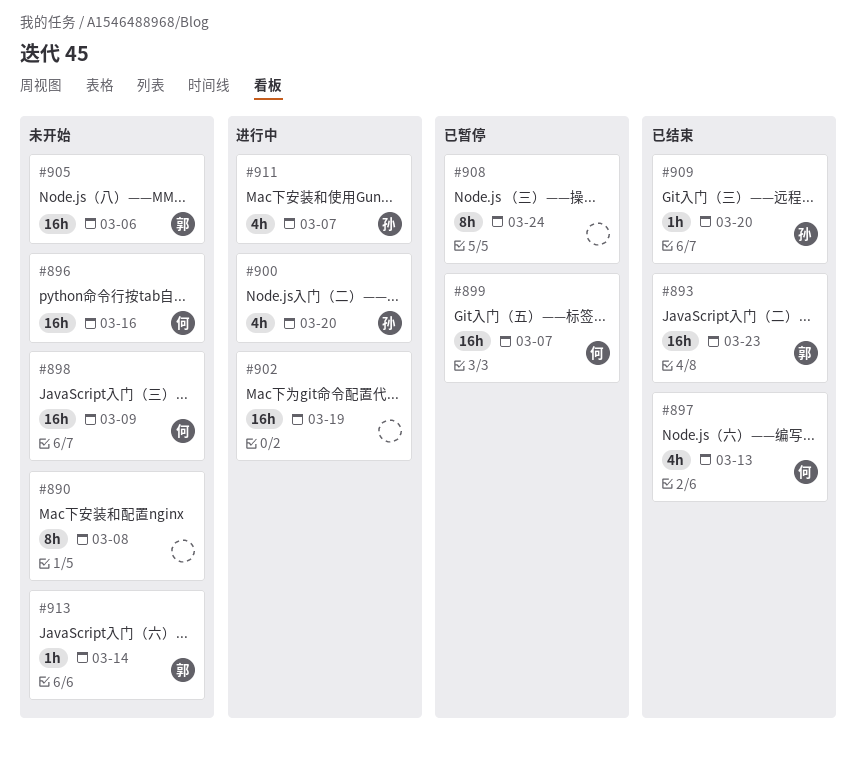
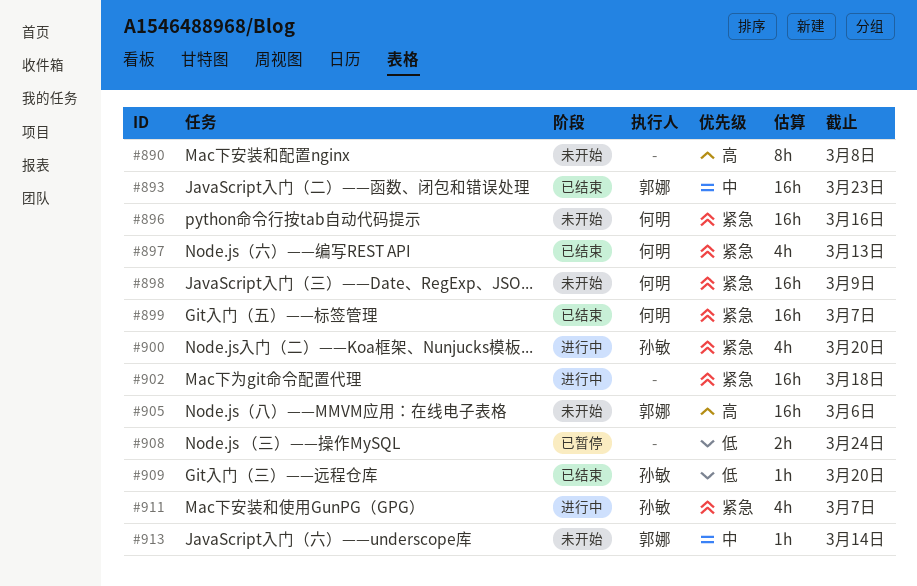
#899, status: 已暂停 -> 已结束
#902, due: Mar 19 -> Mar 18
#908, estimate: 8h -> 2h

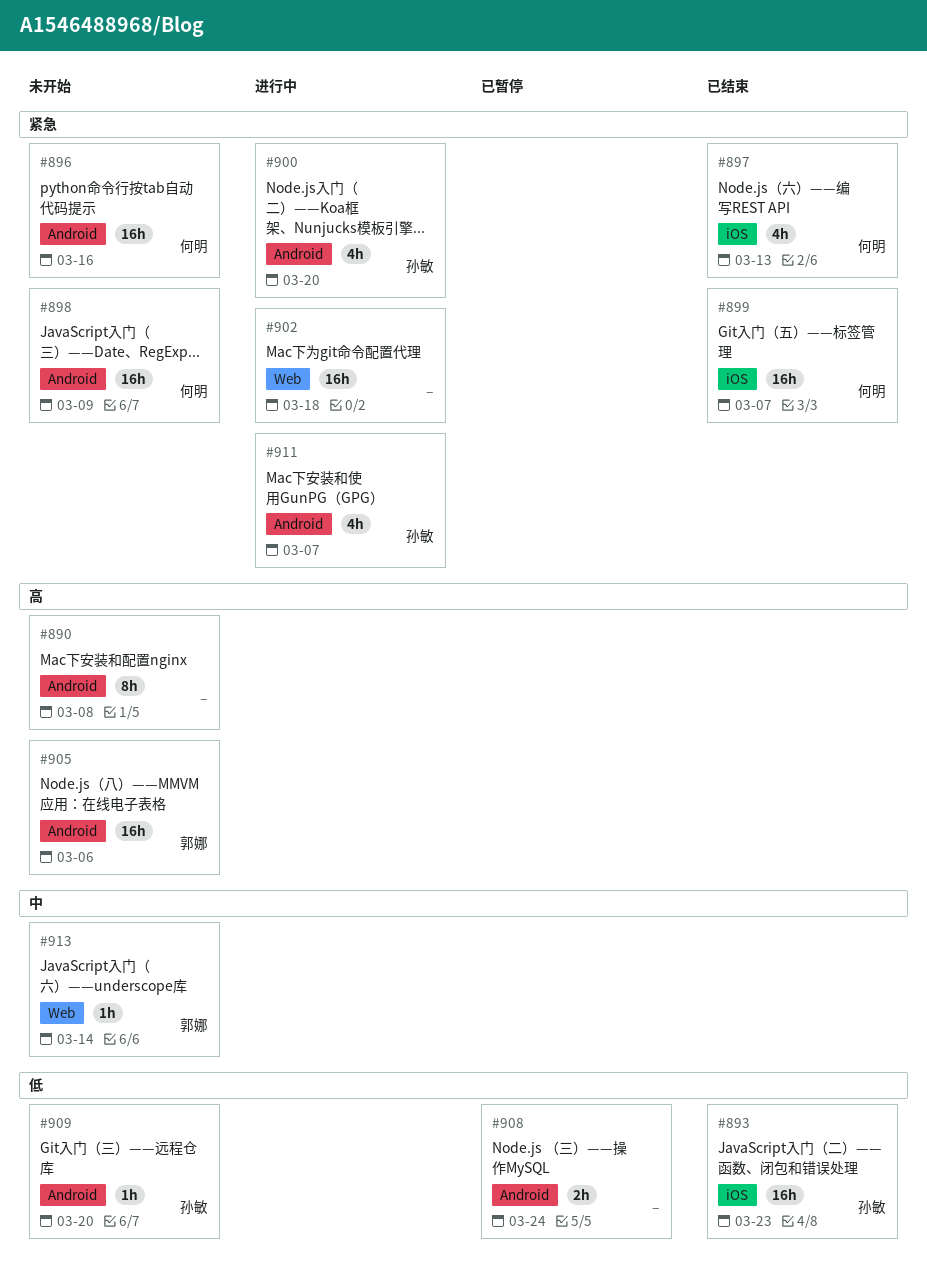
#893, owner: 郭娜 -> 孙敏
#893, priority: 中 -> 低
#909, status: 已结束 -> 未开始

